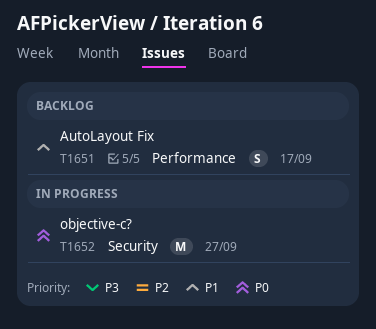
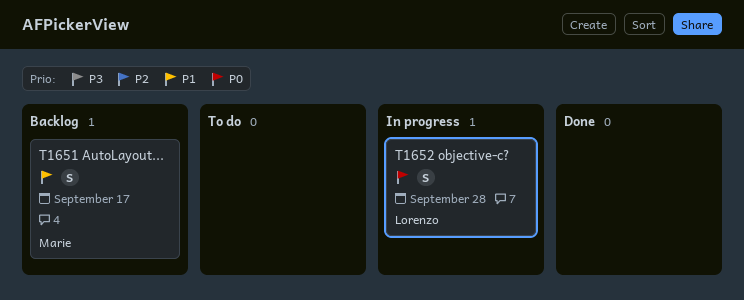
T1652, estimate: M -> S
T1652, due: Sep 27 -> Sep 28

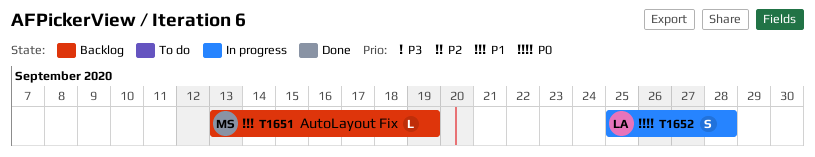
T1651, estimate: S -> L
T1651, due: Sep 17 -> Sep 19

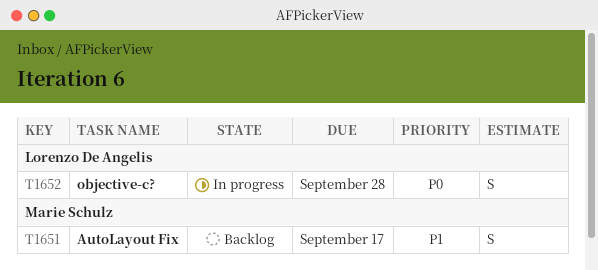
T1651, estimate: L -> S
T1651, due: Sep 19 -> Sep 17

